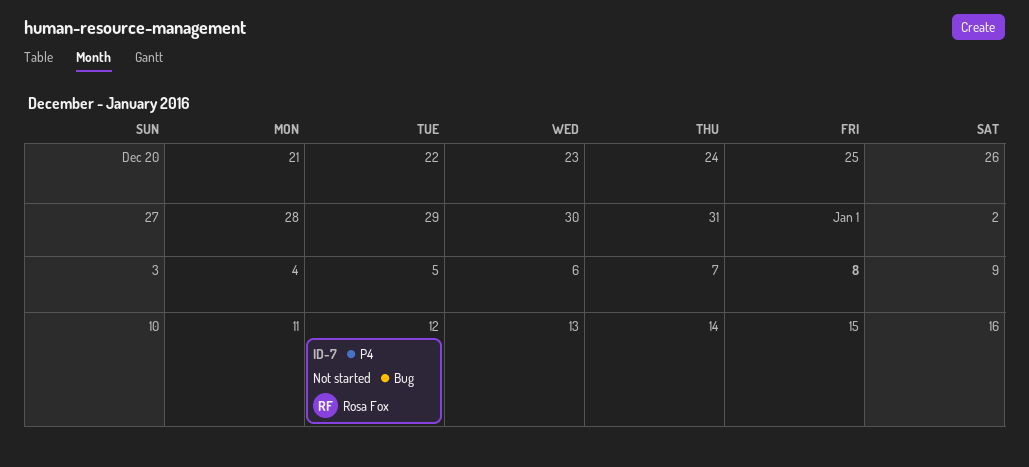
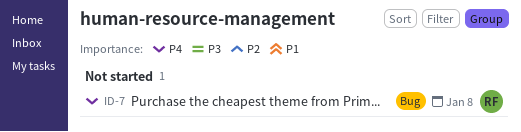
ID-7, due: Jan 12 -> Jan 8

